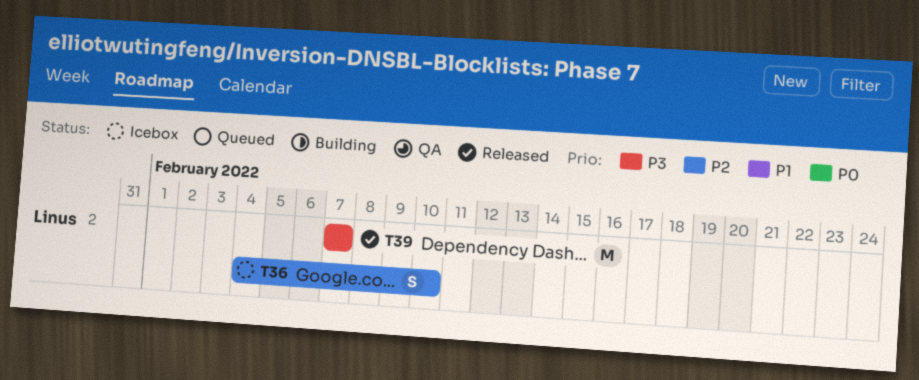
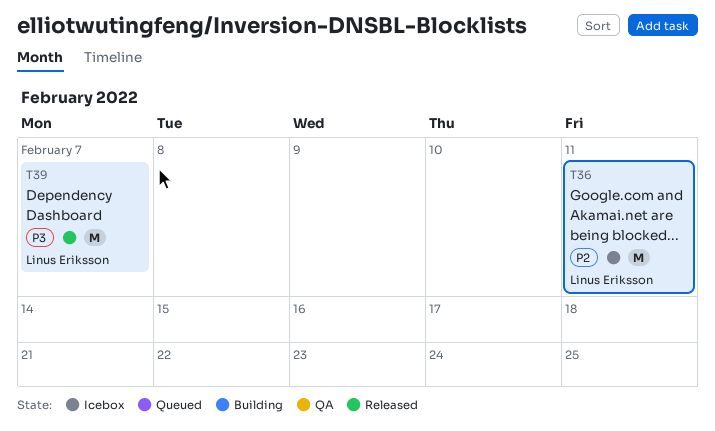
T36, estimate: S -> M
T36, due: Feb 10 -> Feb 11

